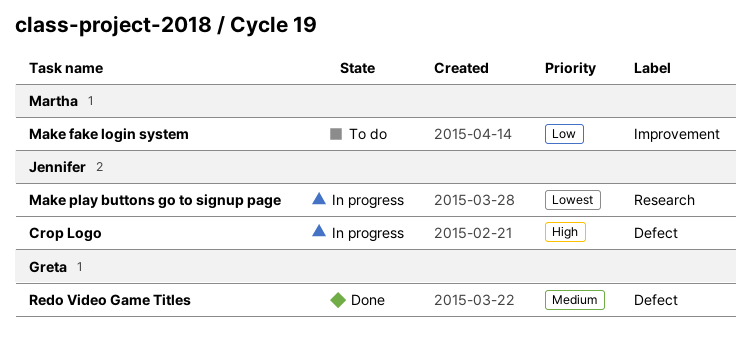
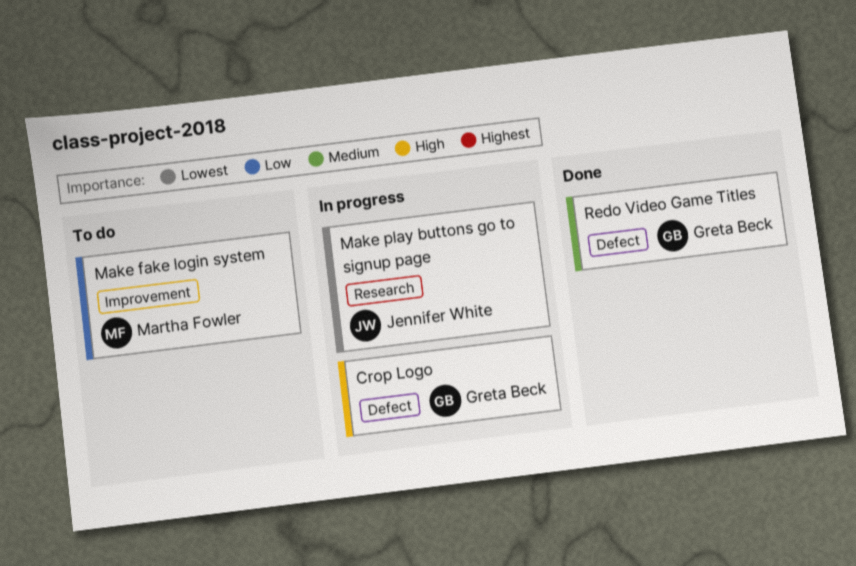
Crop Logo, owner: Jennifer White -> Greta Beck

